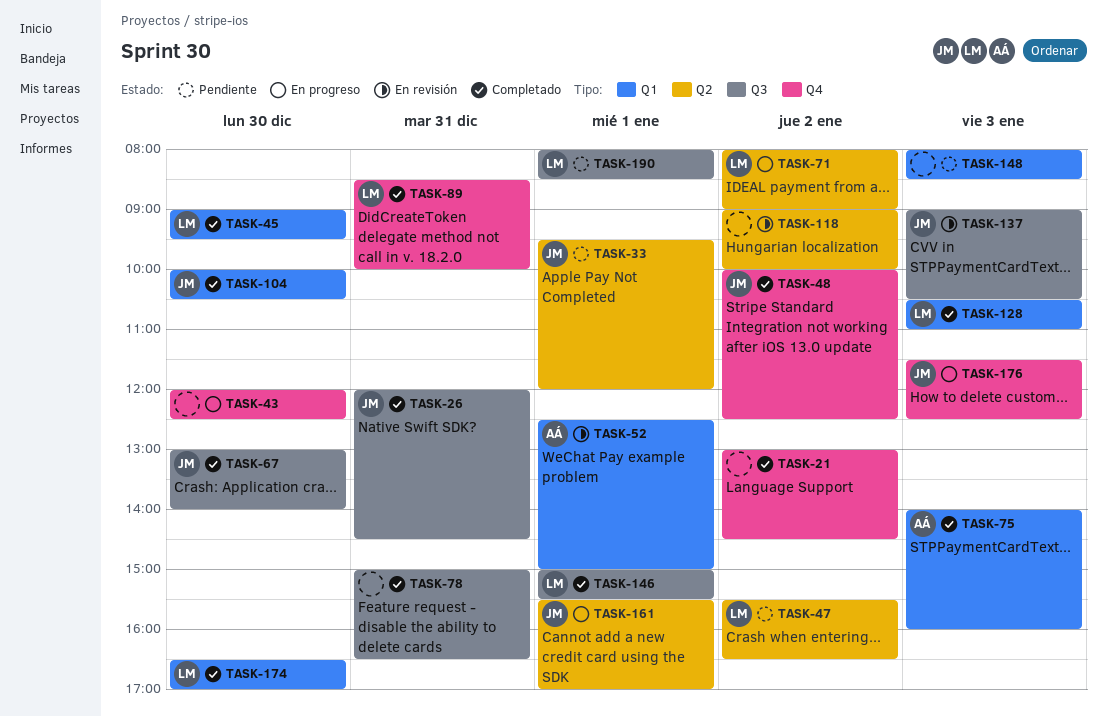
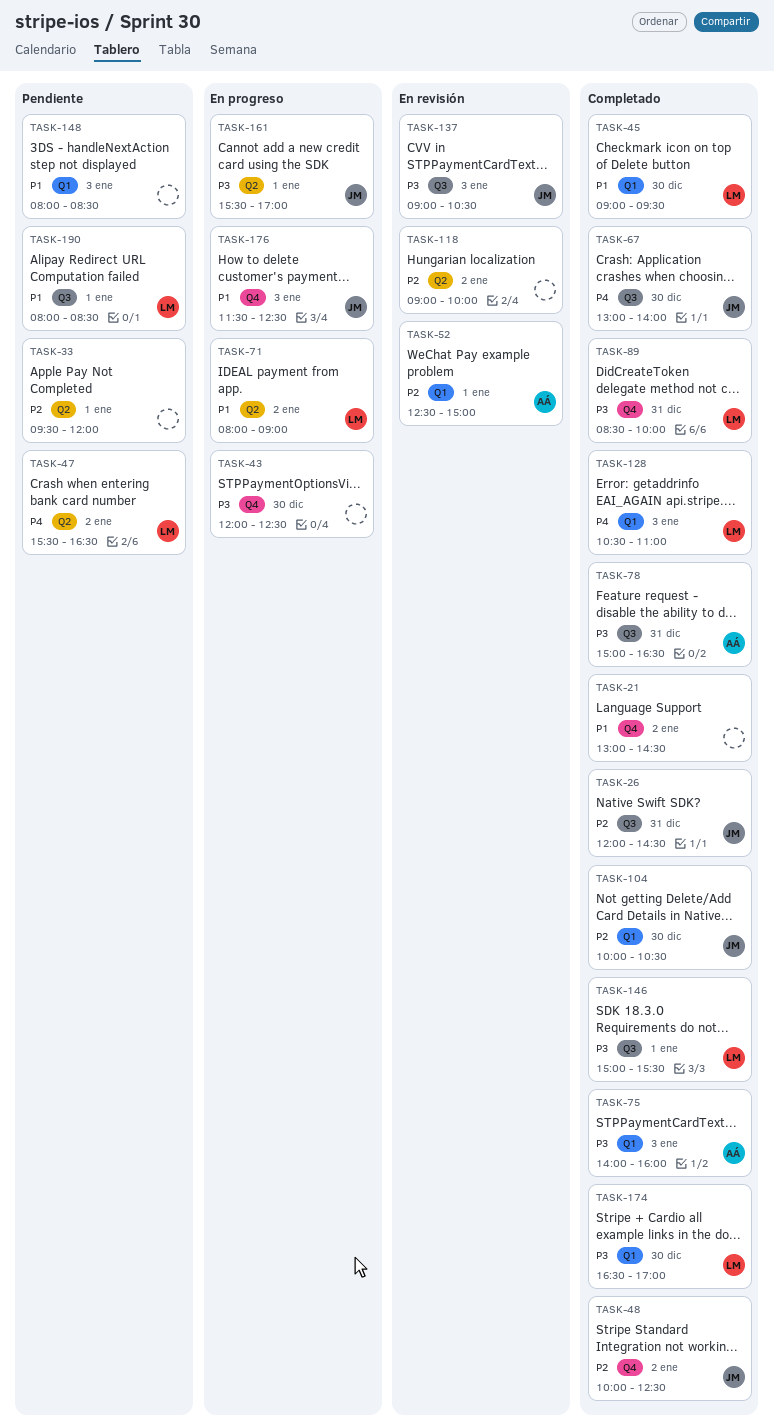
TASK-33, owner: JM -> none
TASK-78, owner: none -> AÁ

